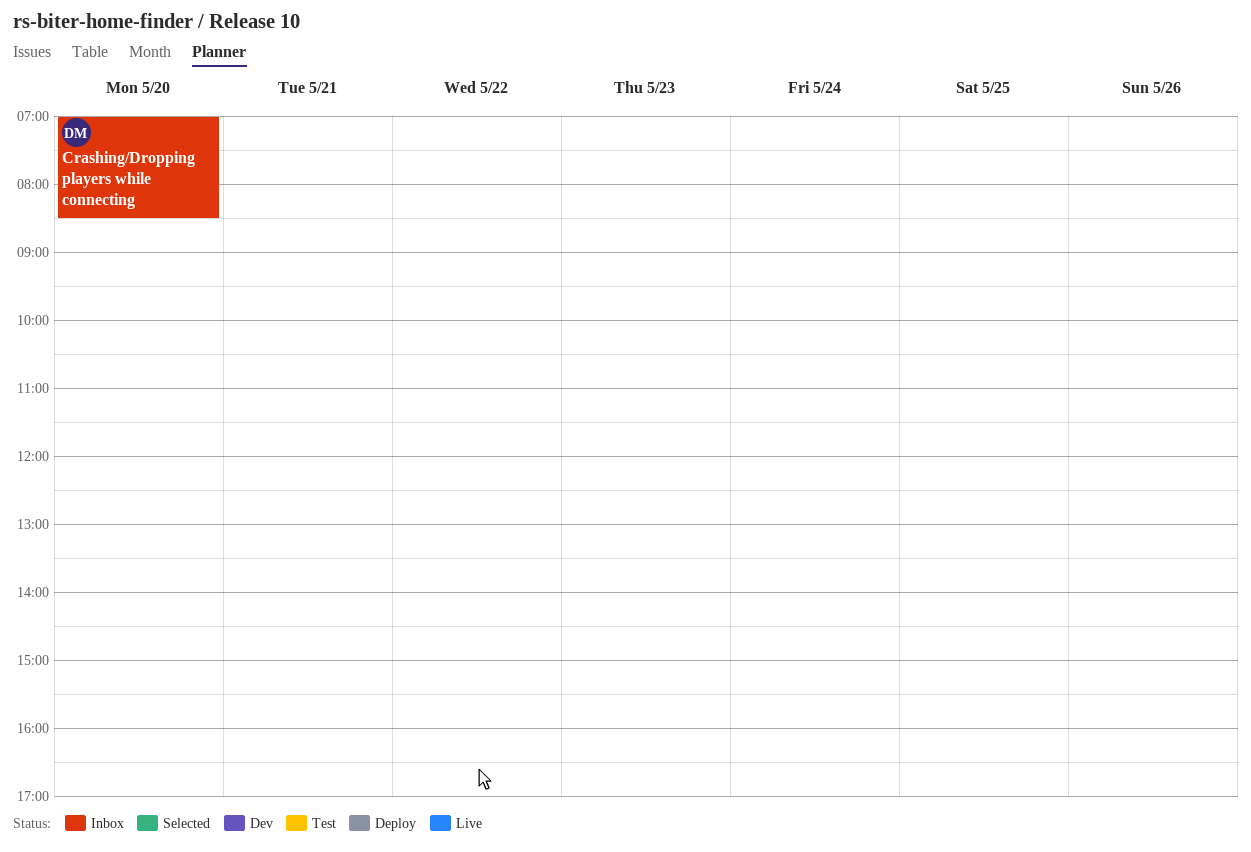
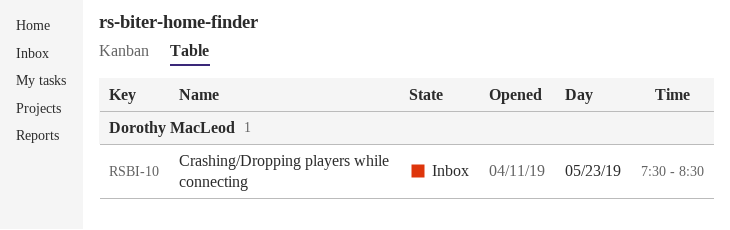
Crashing/Dropping players while connecting, day: May 20 -> May 23
Crashing/Dropping players while connecting, begins: 07:00 -> 07:30

